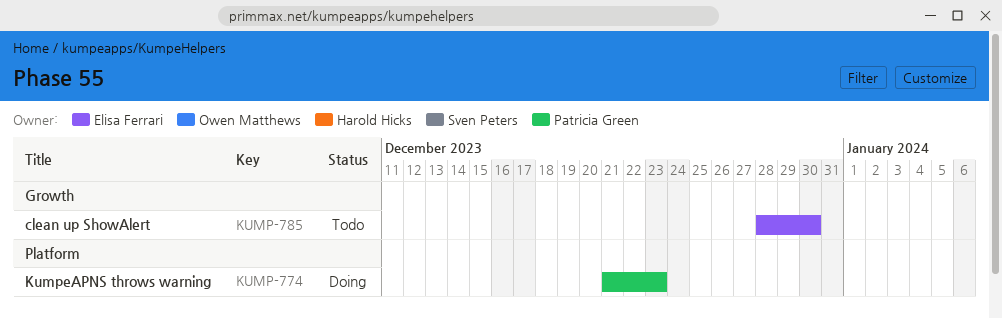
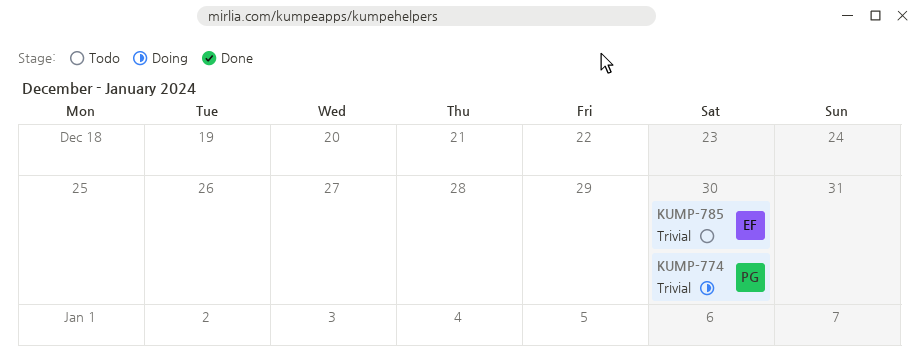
KUMP-774, due: Dec 23 -> Dec 30

